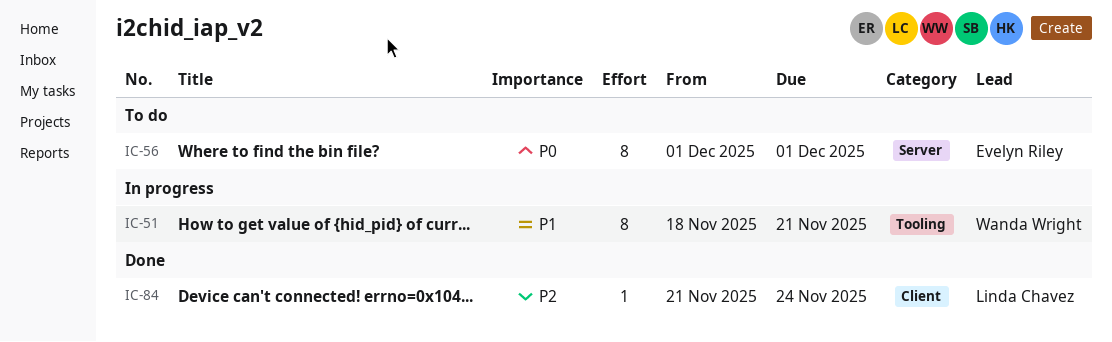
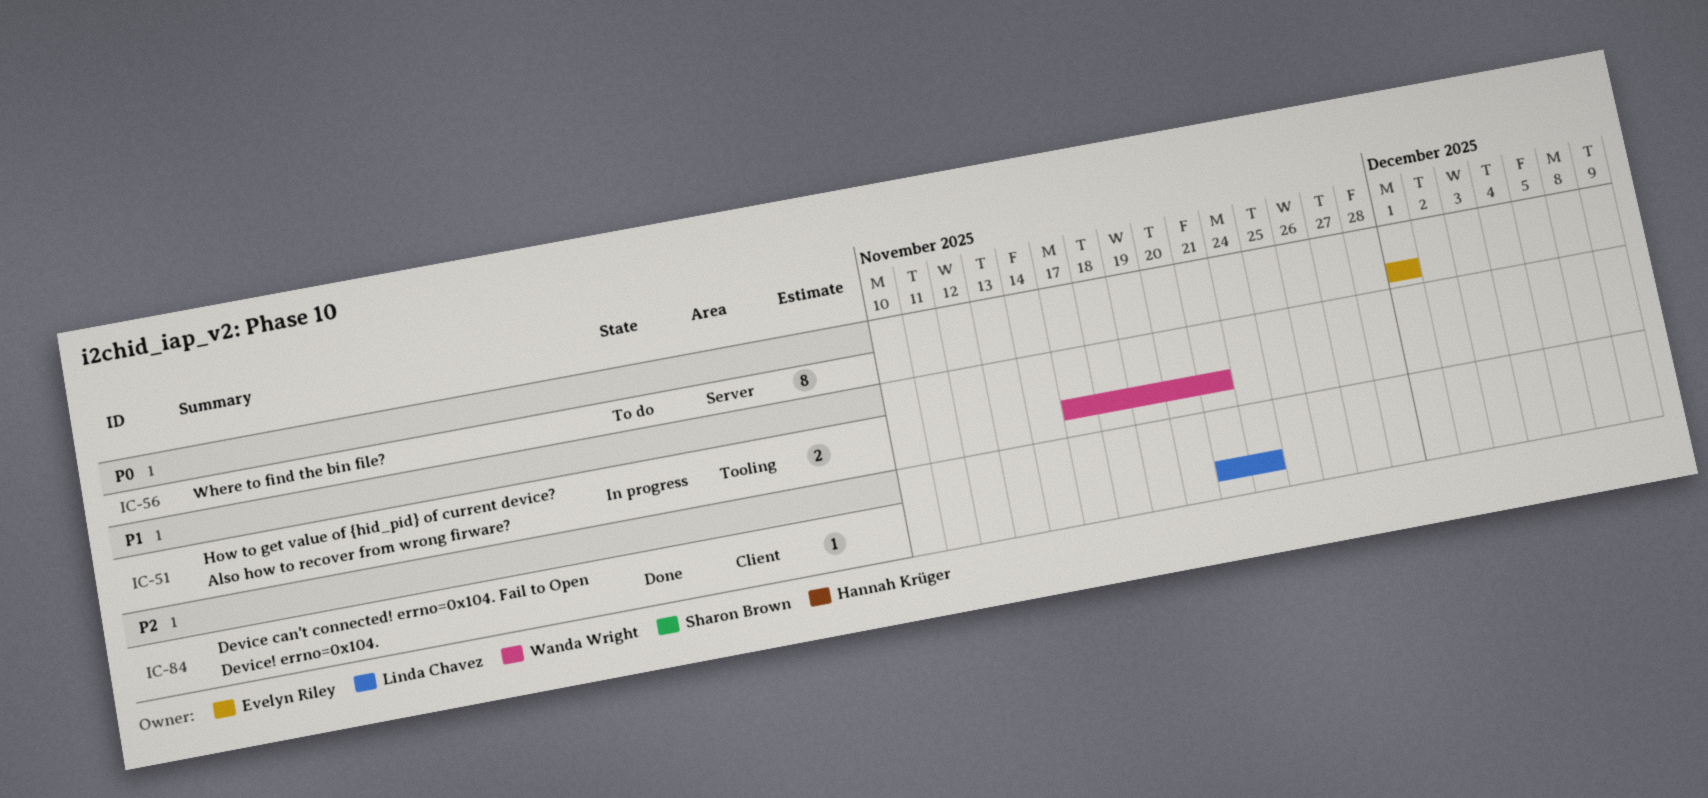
IC-51, estimate: 8 -> 2
IC-51, start: Nov 18 -> Nov 17

